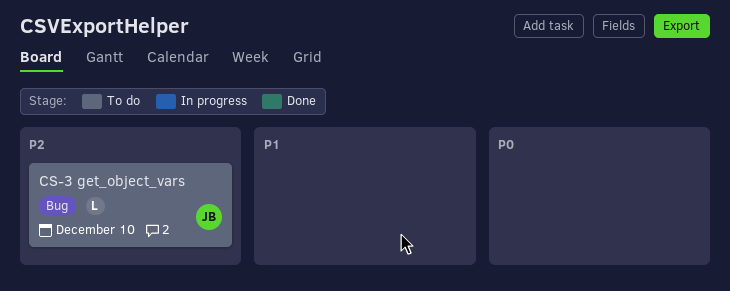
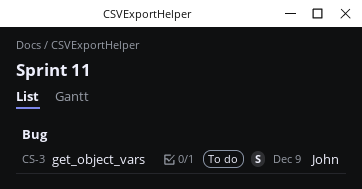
CS-3, estimate: L -> S
CS-3, due: Dec 10 -> Dec 9

